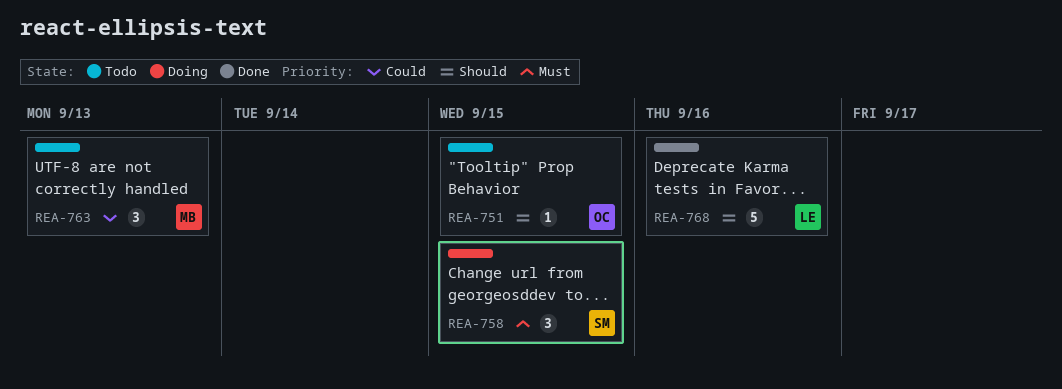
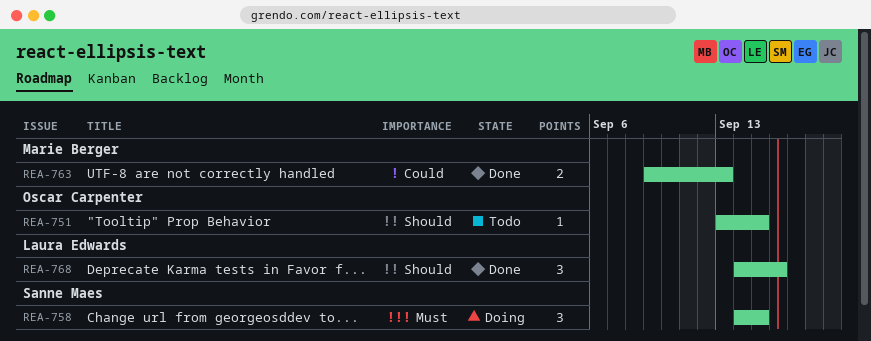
REA-763, status: Todo -> Done
REA-763, estimate: 3 -> 2
REA-768, estimate: 5 -> 3

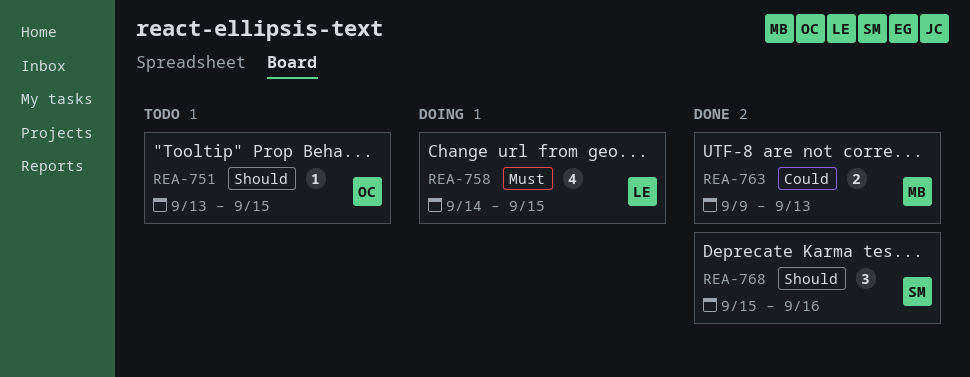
REA-758, owner: Sanne Maes -> Laura Edwards
REA-758, estimate: 3 -> 4
REA-768, owner: Laura Edwards -> Sanne Maes
REA-768, start: Sep 14 -> Sep 15

